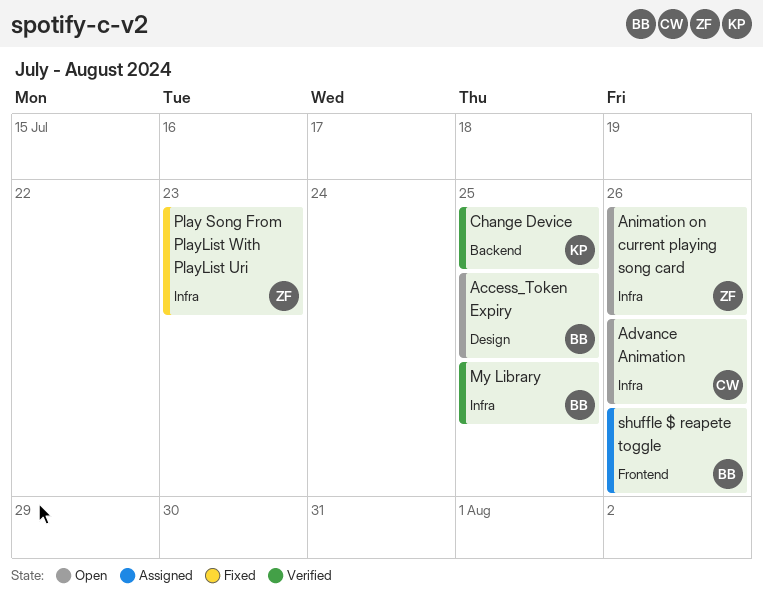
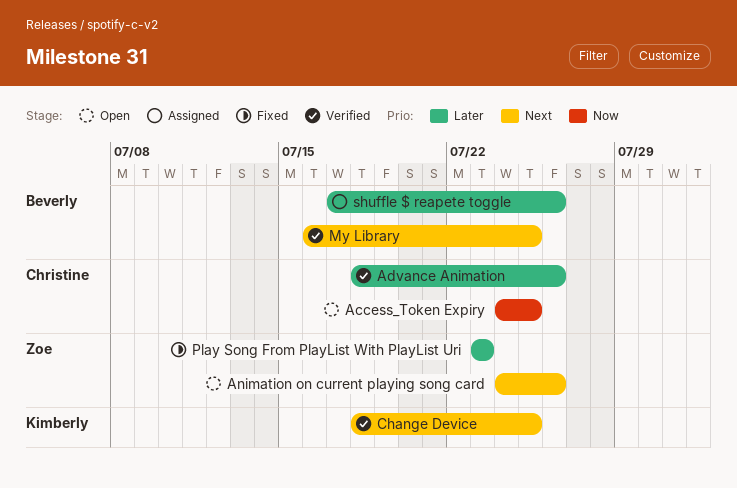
Access_Token Expiry, owner: Beverly -> Christine
Advance Animation, status: Open -> Verified

